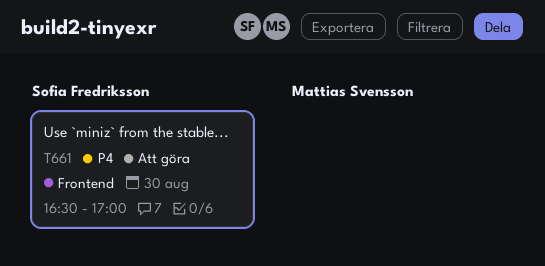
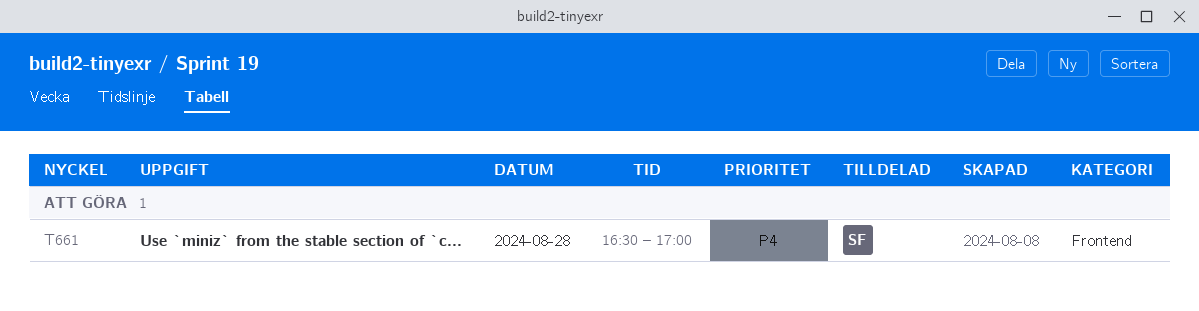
T661, day: Aug 30 -> Aug 28

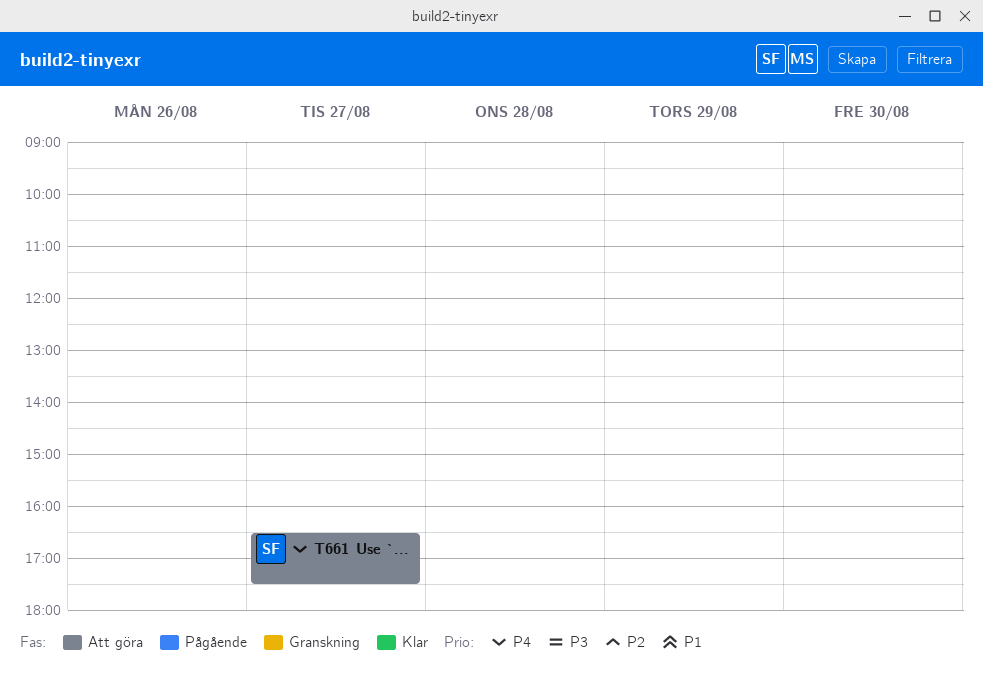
T661, day: Aug 28 -> Aug 27
T661, ends: 17:00 -> 17:30

